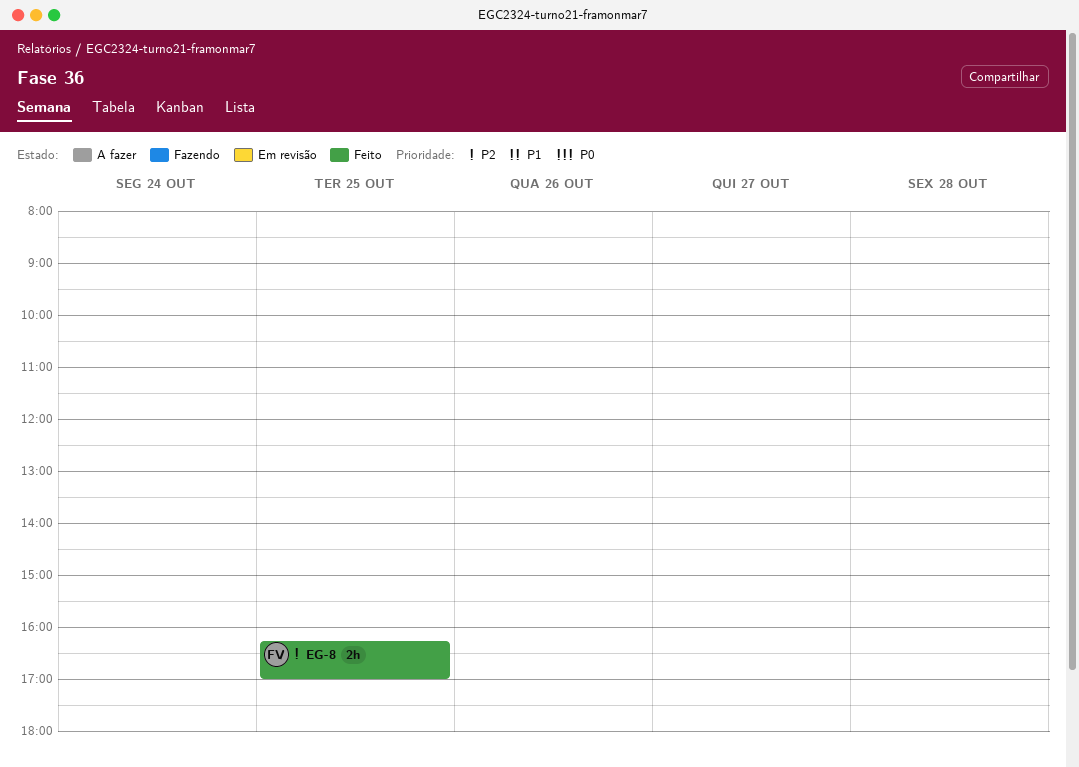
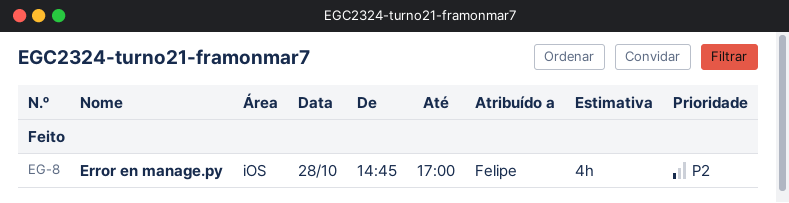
EG-8, estimate: 2h -> 4h
EG-8, day: Oct 25 -> Oct 28
EG-8, begins: 16:15 -> 14:45

